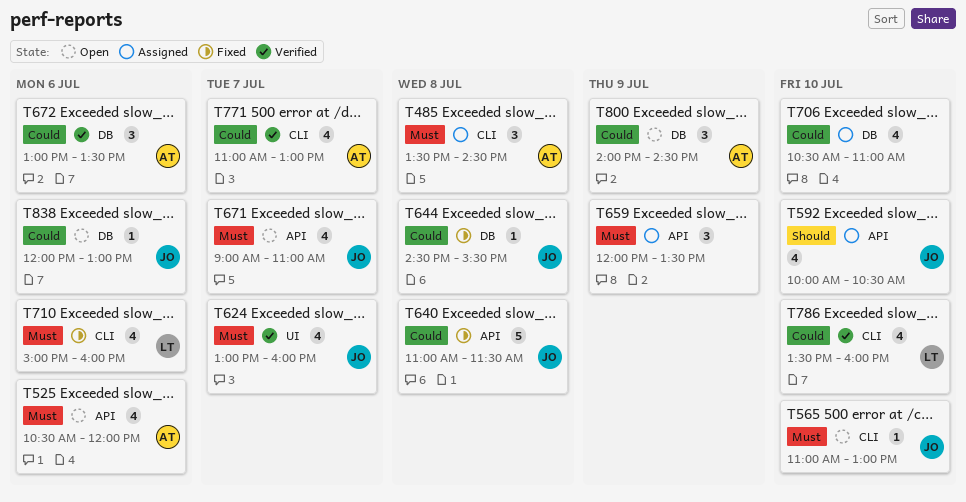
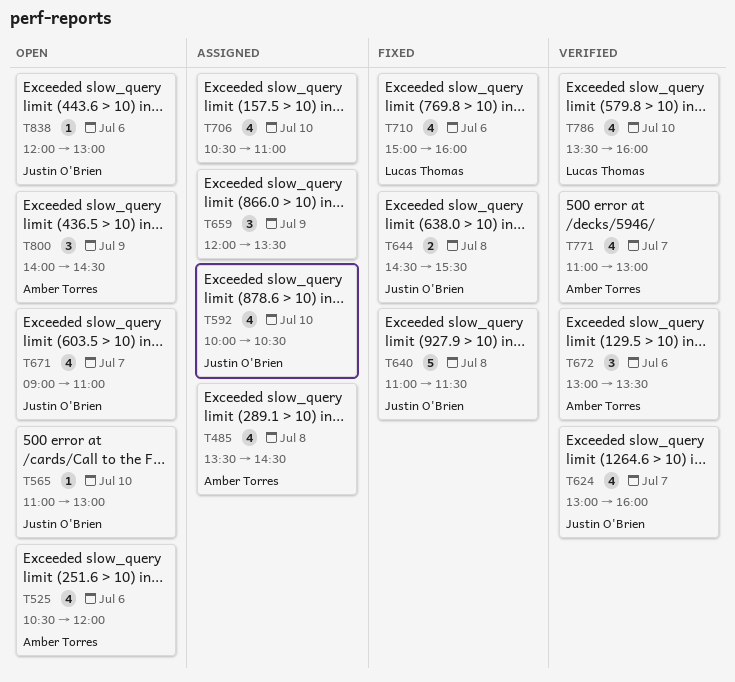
T485, estimate: 3 -> 4
T644, estimate: 1 -> 2

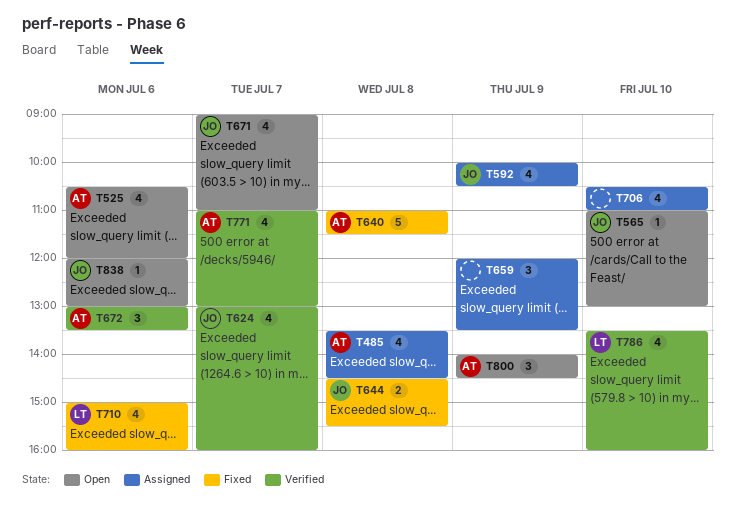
T592, day: Jul 10 -> Jul 9
T640, owner: Justin O'Brien -> Amber Torres

